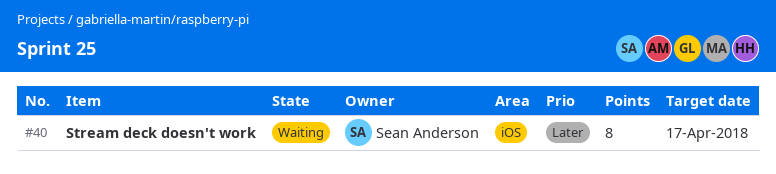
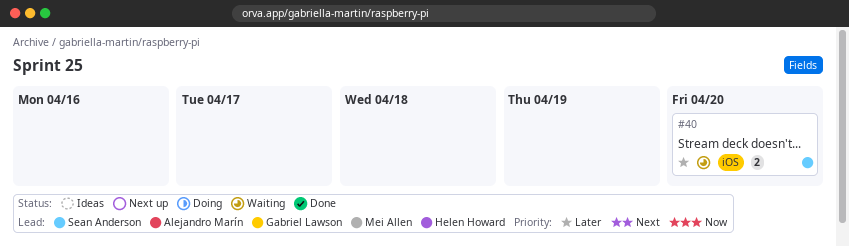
#40, estimate: 8 -> 2
#40, due: Apr 17 -> Apr 20

